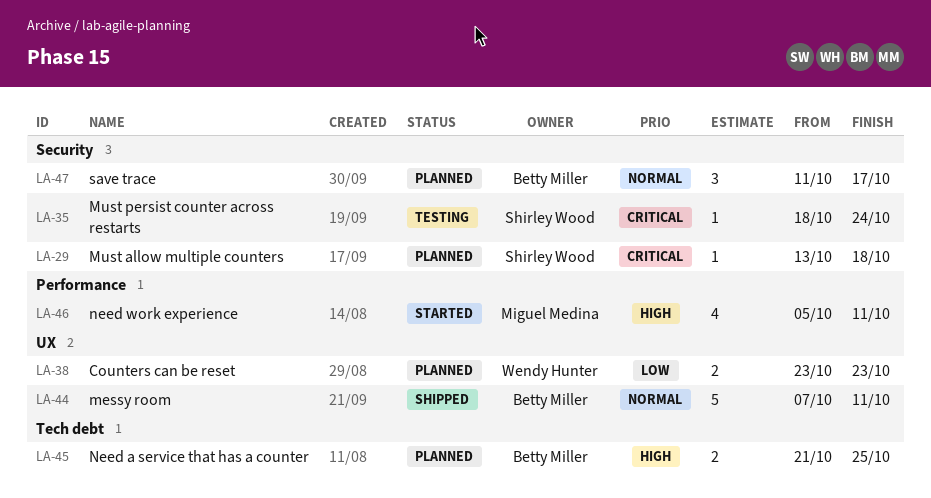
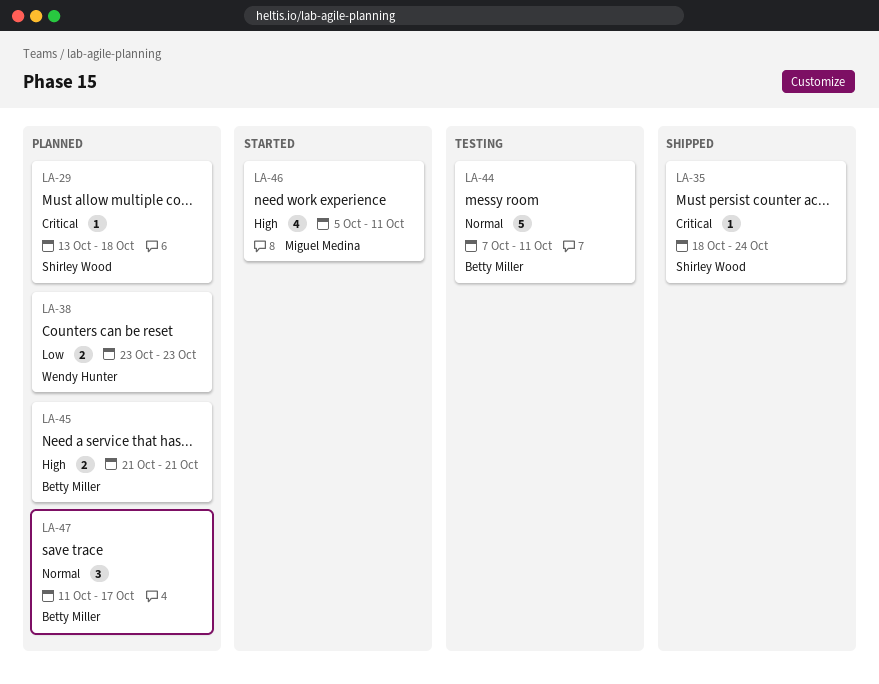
LA-35, status: Testing -> Shipped
LA-44, status: Shipped -> Testing
LA-45, due: Oct 25 -> Oct 21

